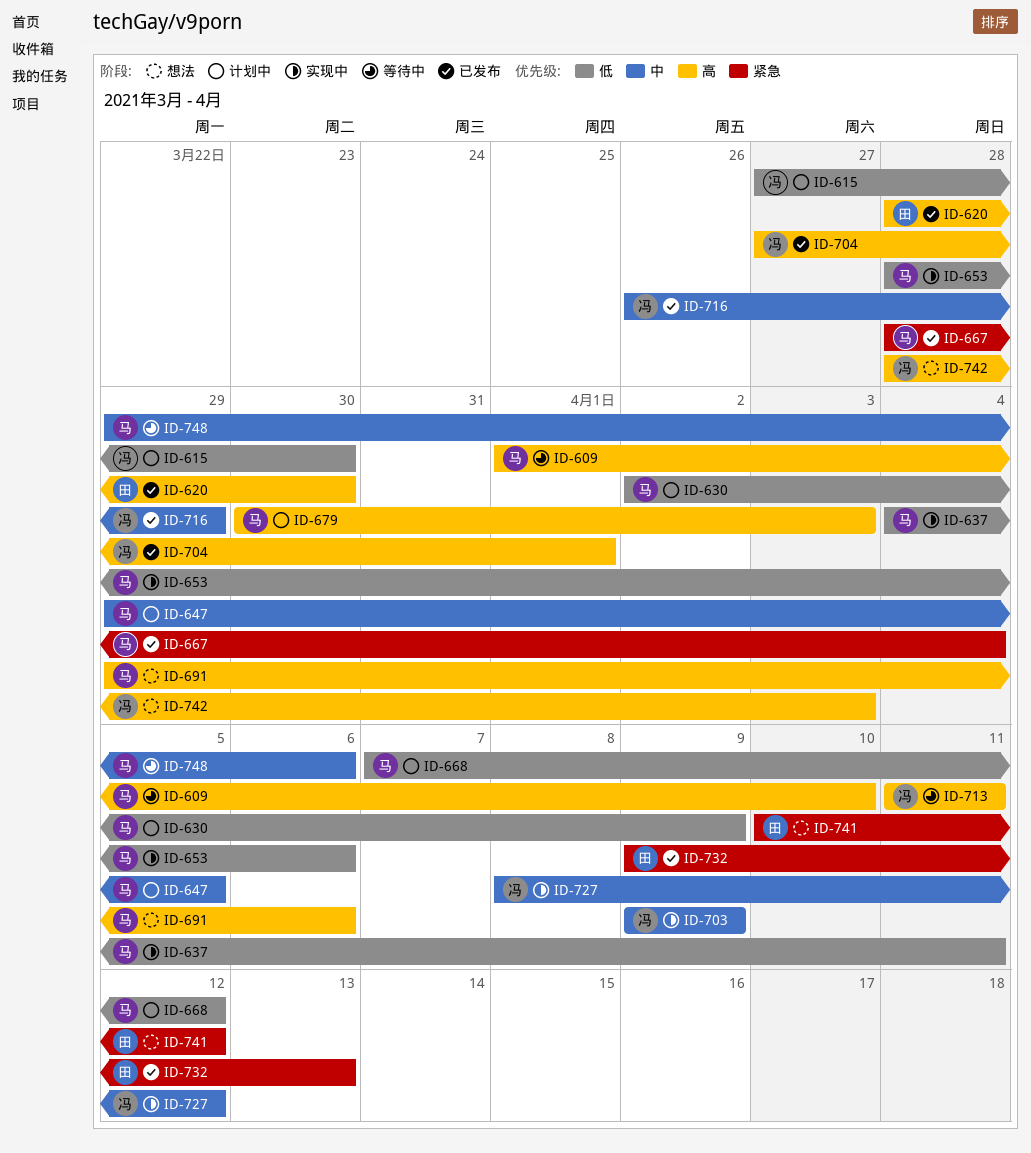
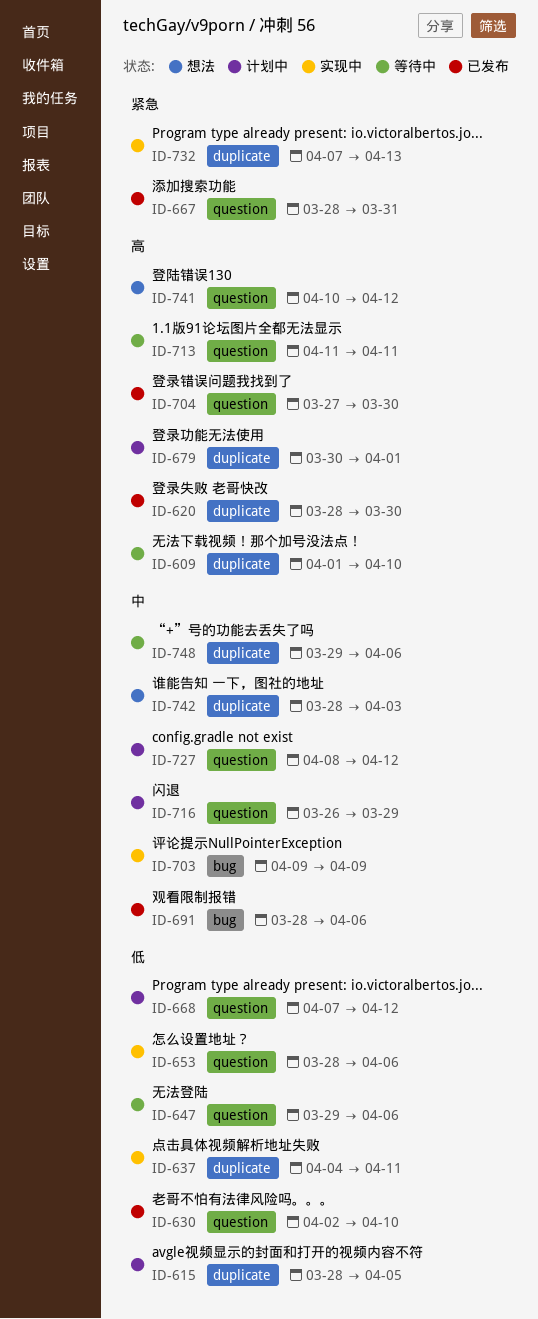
ID-615, start: Mar 27 -> Mar 28
ID-615, due: Mar 30 -> Apr 5
ID-630, status: 计划中 -> 已发布
ID-630, due: Apr 9 -> Apr 10
ID-647, status: 计划中 -> 等待中
ID-647, priority: 中 -> 低
ID-647, due: Apr 5 -> Apr 6
ID-667, due: Apr 4 -> Mar 31
ID-679, due: Apr 3 -> Apr 1
ID-691, status: 想法 -> 已发布
ID-691, priority: 高 -> 中
ID-691, start: Mar 29 -> Mar 28
ID-704, due: Apr 1 -> Mar 30
ID-716, status: 已发布 -> 计划中
ID-727, status: 实现中 -> 计划中
ID-732, status: 已发布 -> 实现中
ID-732, start: Apr 9 -> Apr 7
ID-741, priority: 紧急 -> 高
ID-742, priority: 高 -> 中

